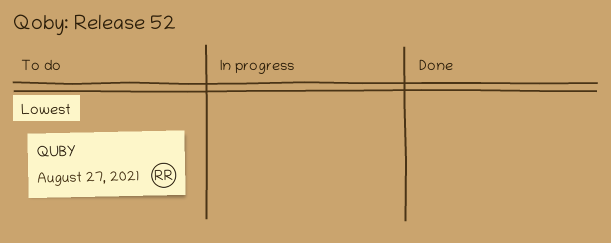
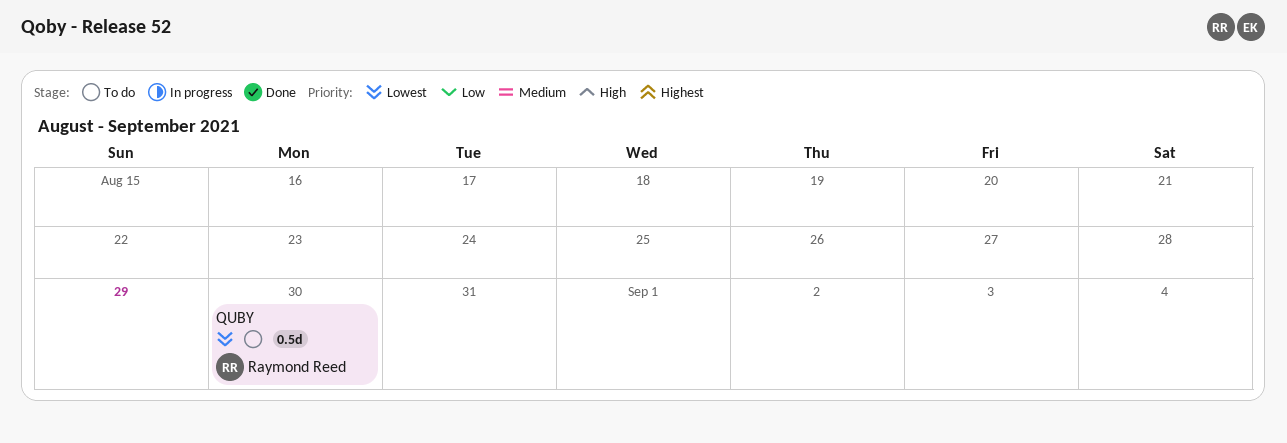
QUBY, due: Aug 27 -> Aug 30

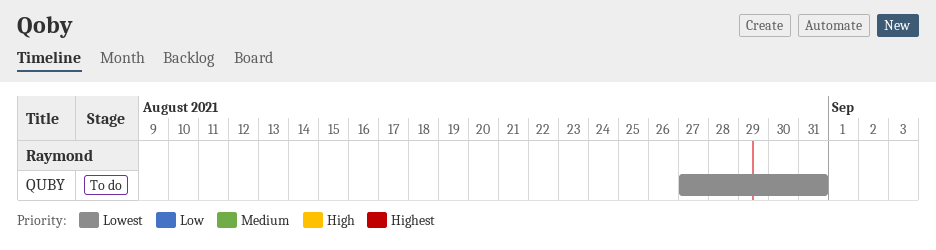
QUBY, due: Aug 30 -> Aug 31

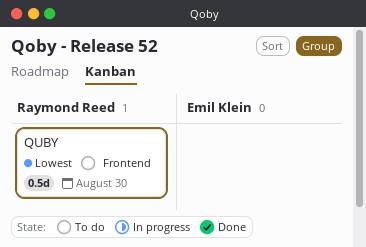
QUBY, due: Aug 31 -> Aug 30

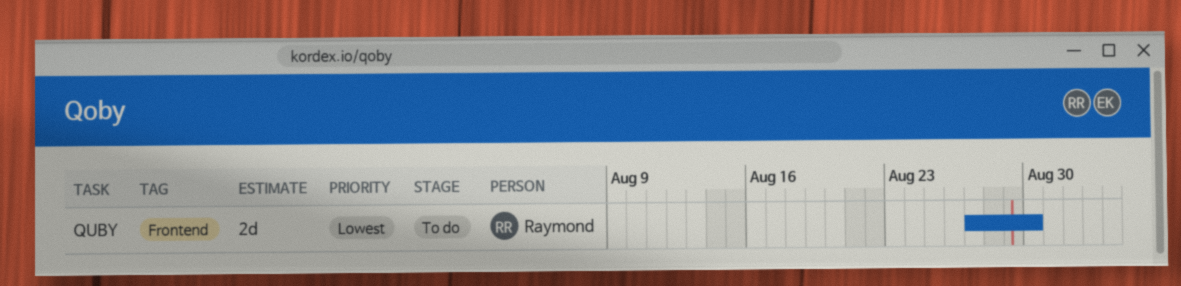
QUBY, estimate: 0.5d -> 2d

